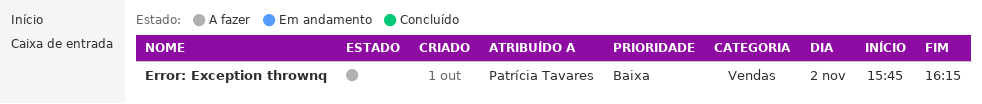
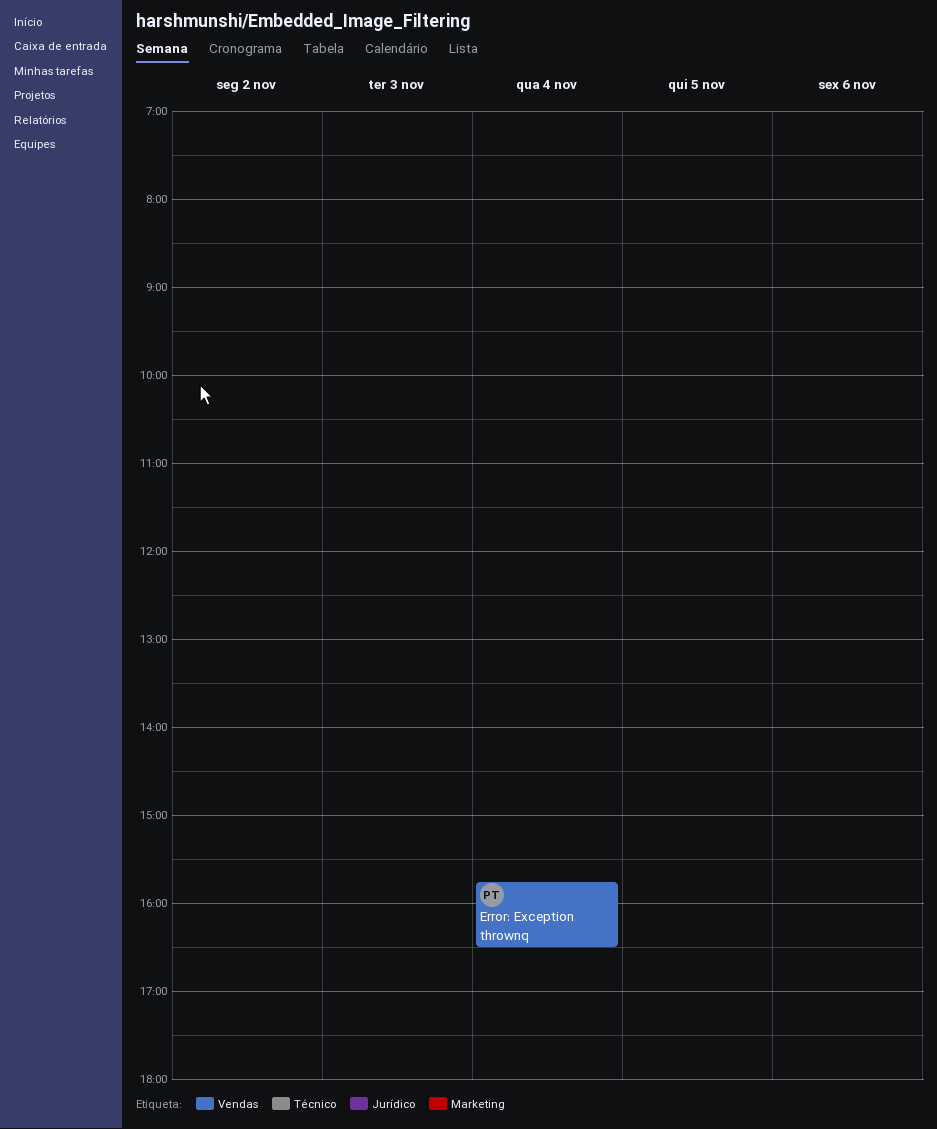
Error: Exception thrownq, day: Nov 2 -> Nov 4
Error: Exception thrownq, ends: 16:15 -> 16:30

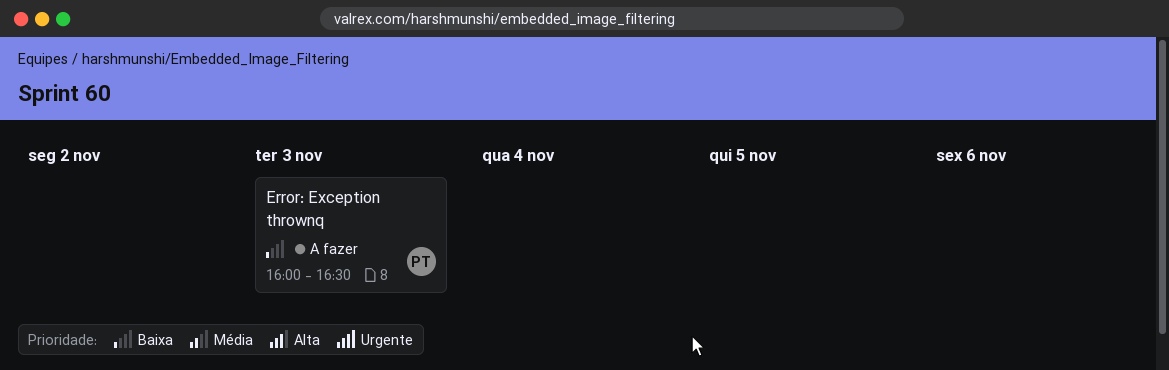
Error: Exception thrownq, day: Nov 4 -> Nov 3
Error: Exception thrownq, begins: 15:45 -> 16:00

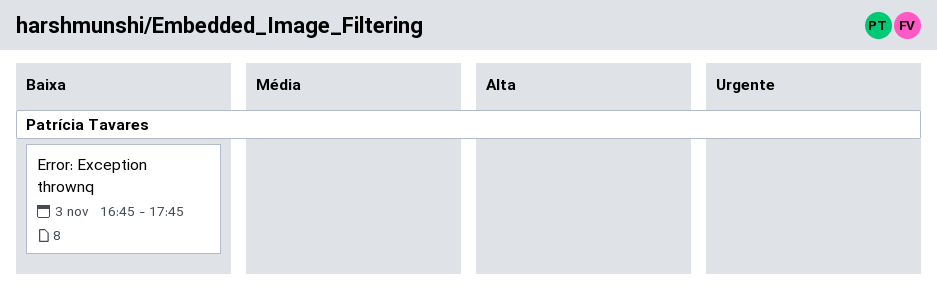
Error: Exception thrownq, begins: 16:00 -> 16:45
Error: Exception thrownq, ends: 16:30 -> 17:45

